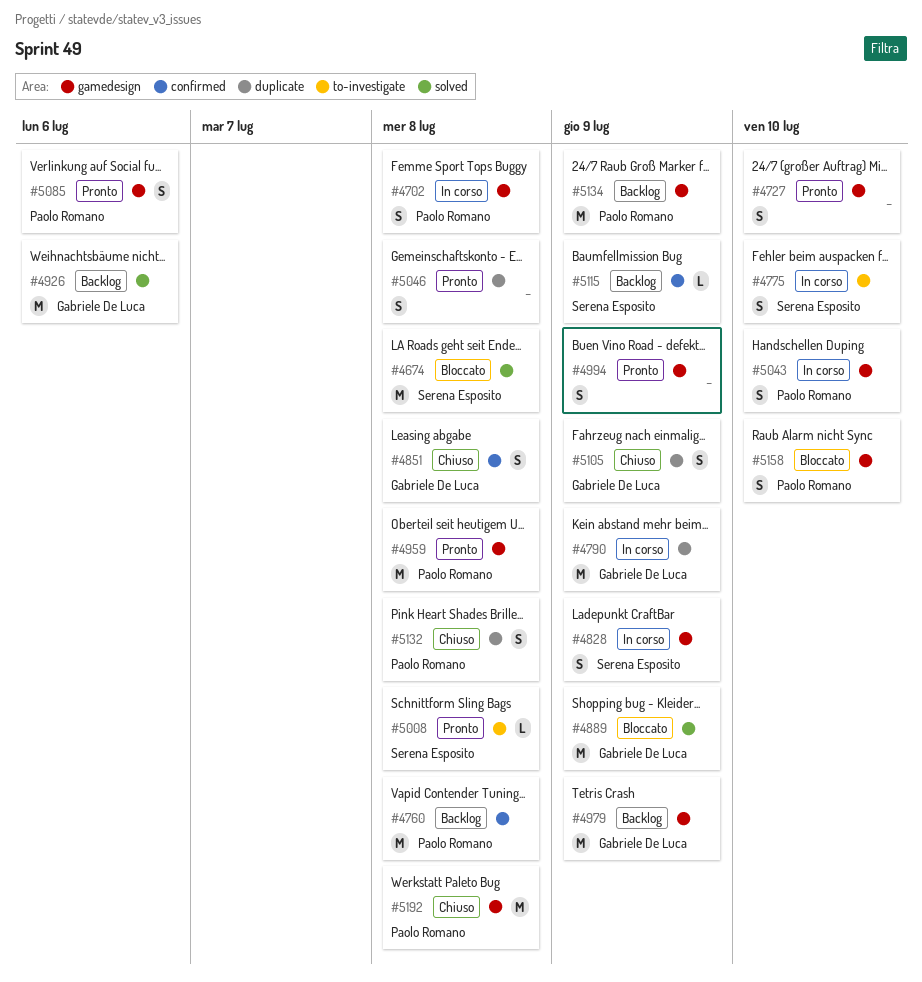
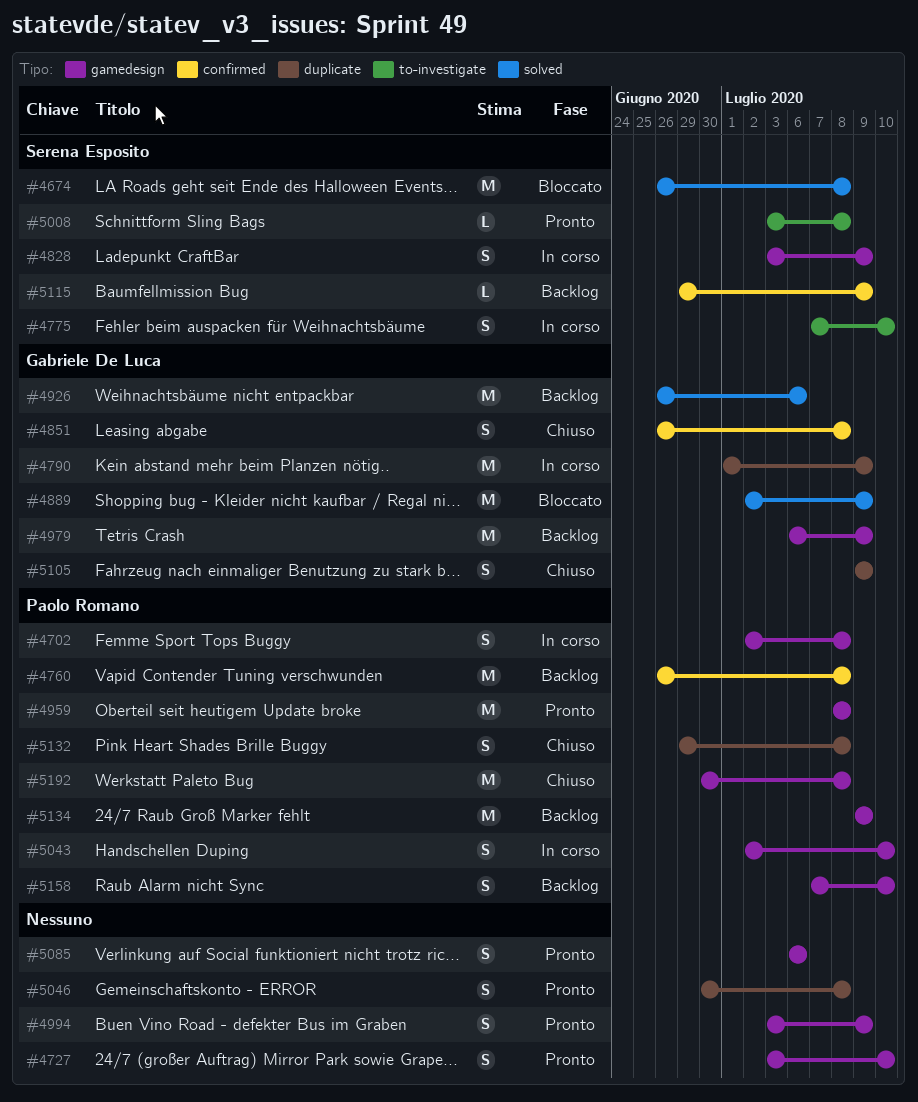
#5085, owner: Paolo Romano -> none
#5158, status: Bloccato -> Backlog

